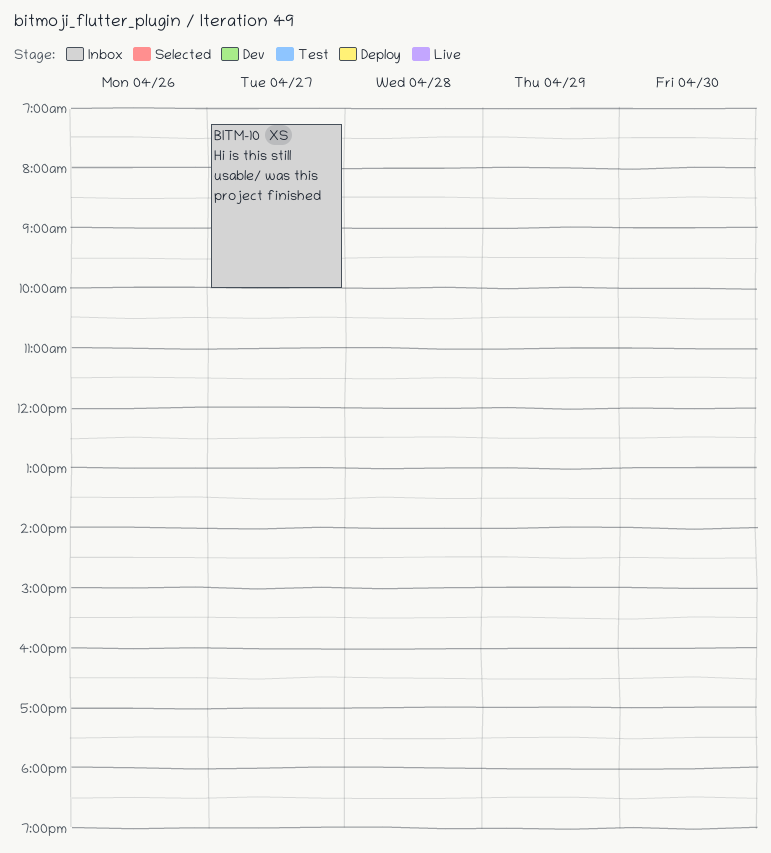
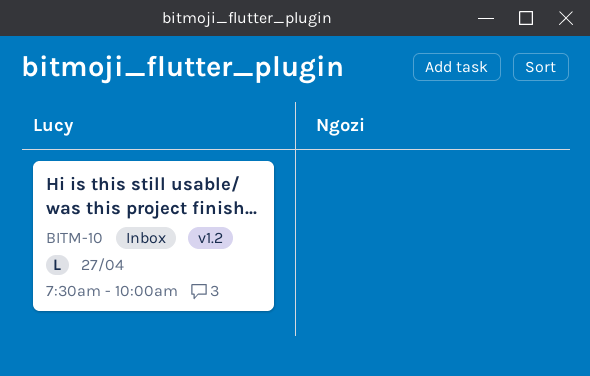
BITM-10, estimate: XS -> L
BITM-10, begins: 07:15 -> 07:30

